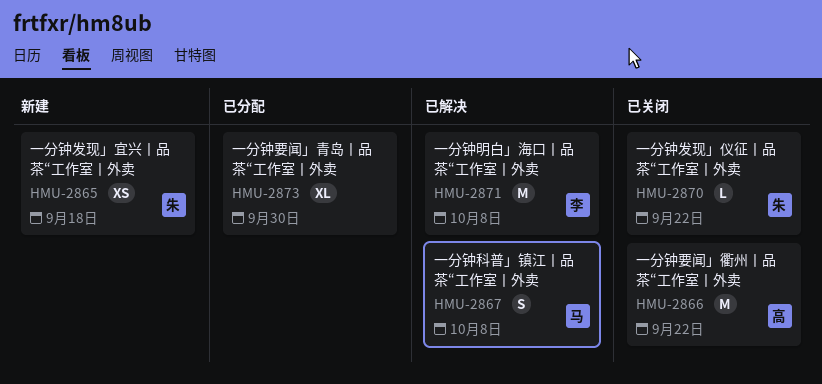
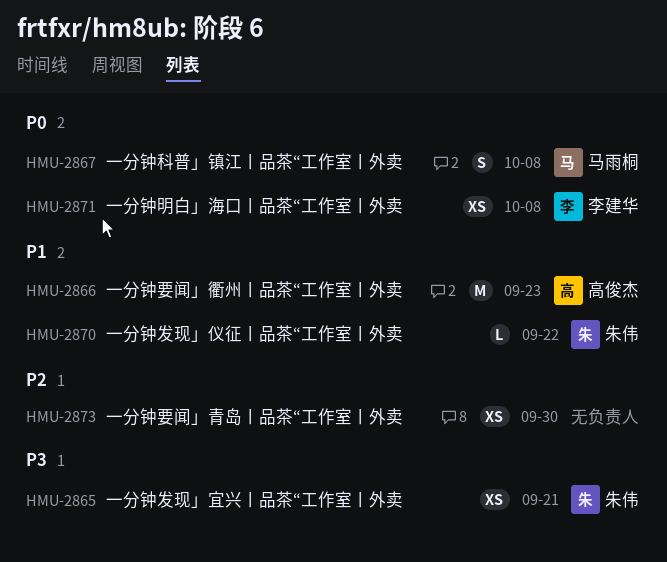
HMU-2865, due: Sep 18 -> Sep 21
HMU-2866, due: Sep 22 -> Sep 23
HMU-2871, estimate: M -> XS
HMU-2873, estimate: XL -> XS

